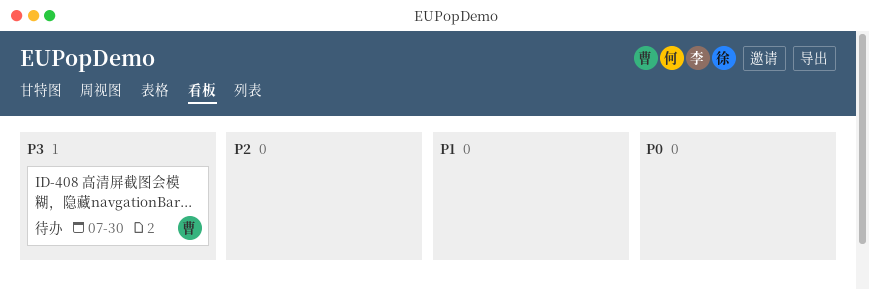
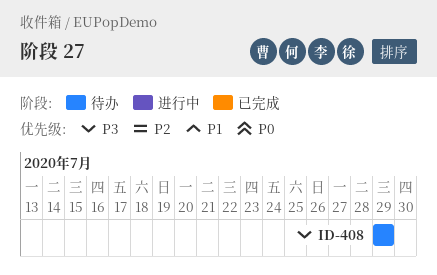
ID-408, due: Jul 30 -> Jul 29

